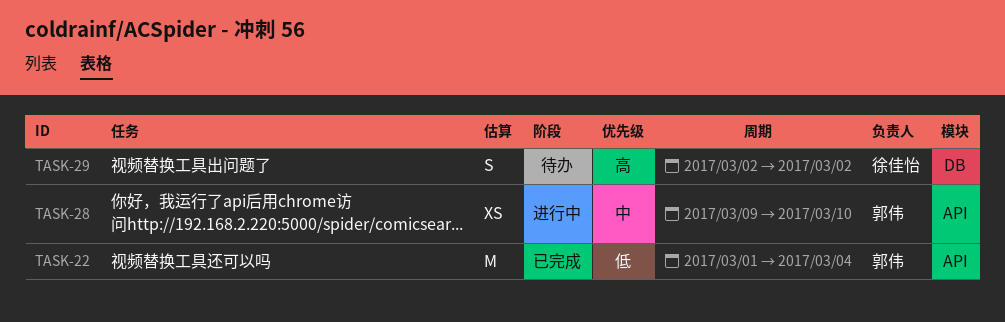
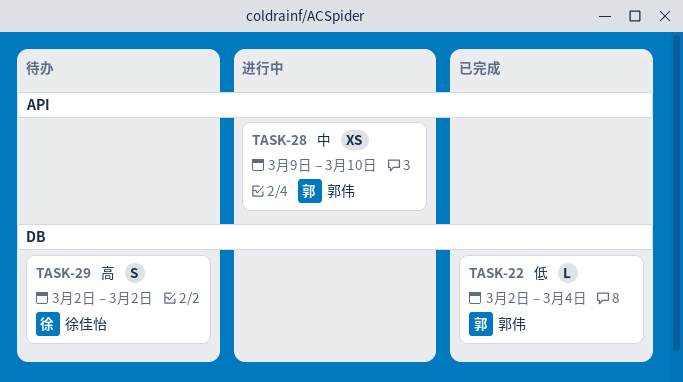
TASK-22, label: API -> DB
TASK-22, estimate: M -> L
TASK-22, start: Mar 1 -> Mar 2

